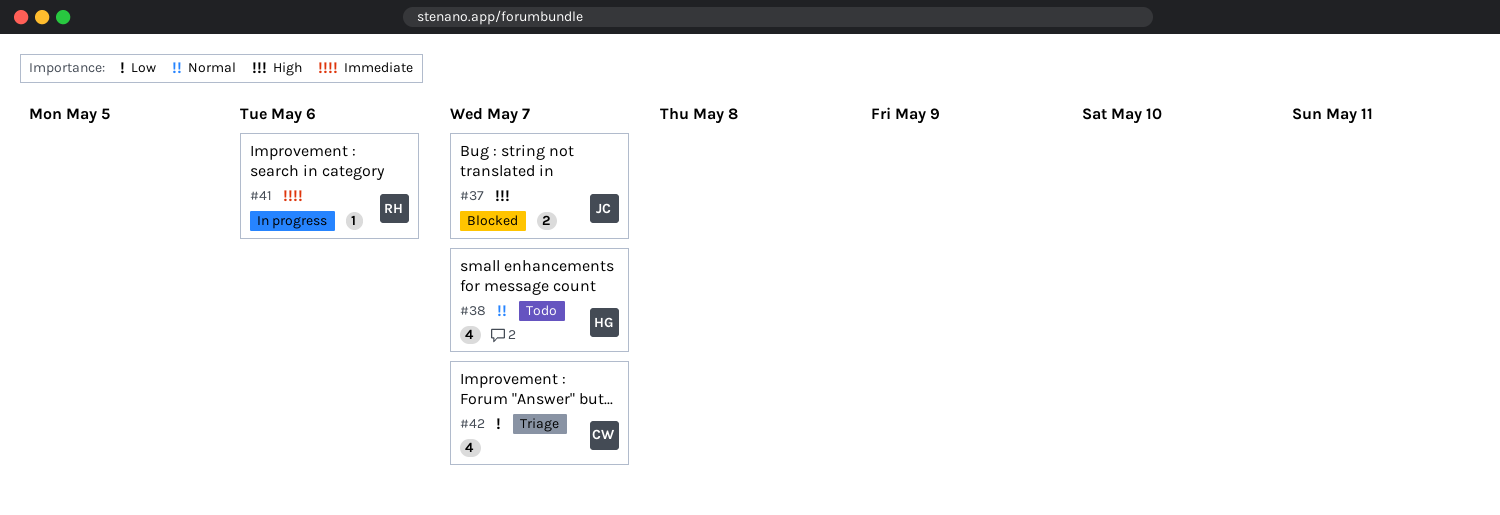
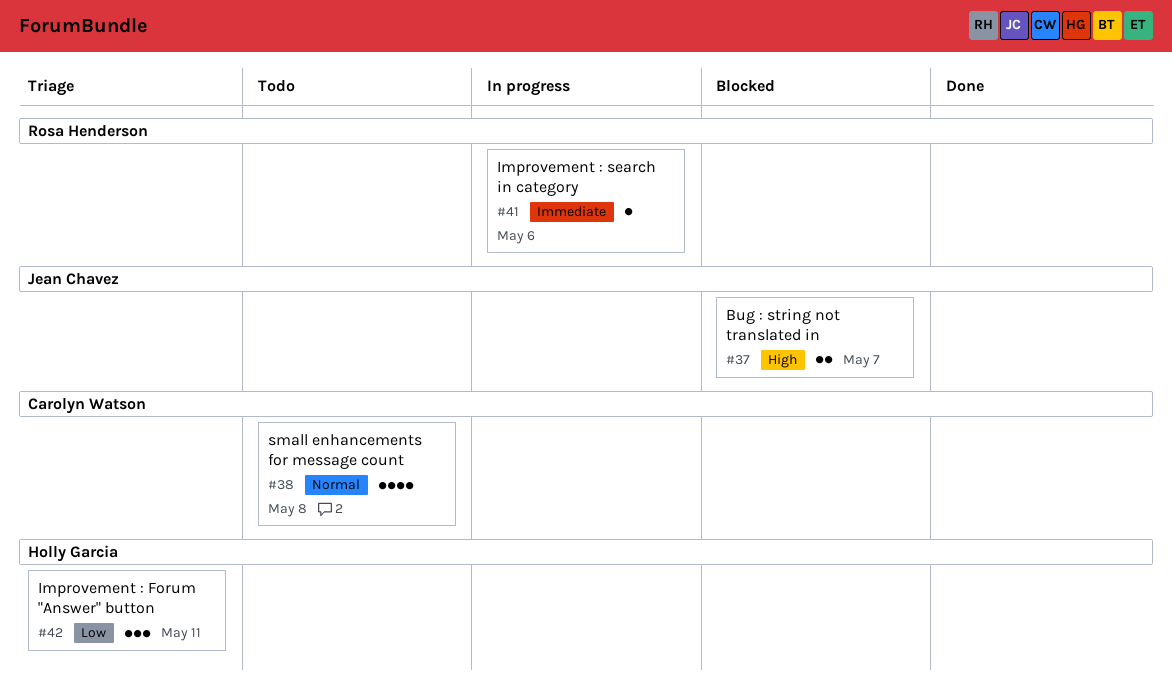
#38, owner: Holly Garcia -> Carolyn Watson
#38, due: May 7 -> May 8
#42, owner: Carolyn Watson -> Holly Garcia
#42, estimate: 4 -> 3
#42, due: May 7 -> May 11

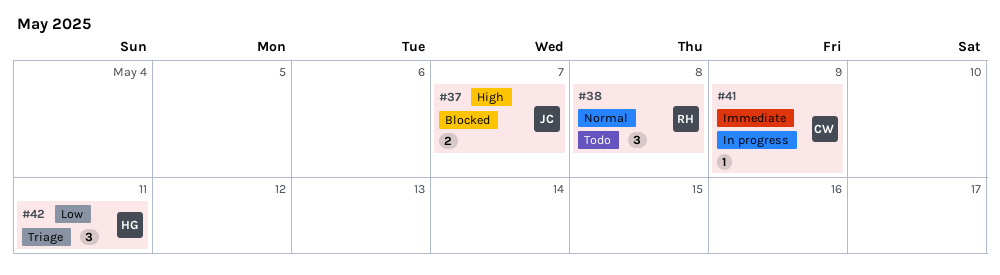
#38, owner: Carolyn Watson -> Rosa Henderson
#38, estimate: 4 -> 3
#41, owner: Rosa Henderson -> Carolyn Watson
#41, due: May 6 -> May 9

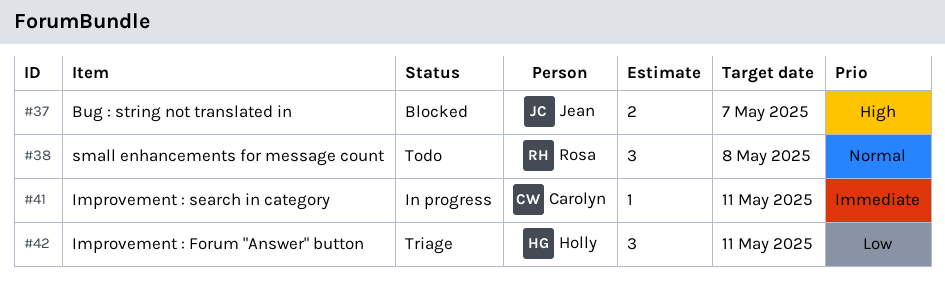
#41, due: May 9 -> May 11

